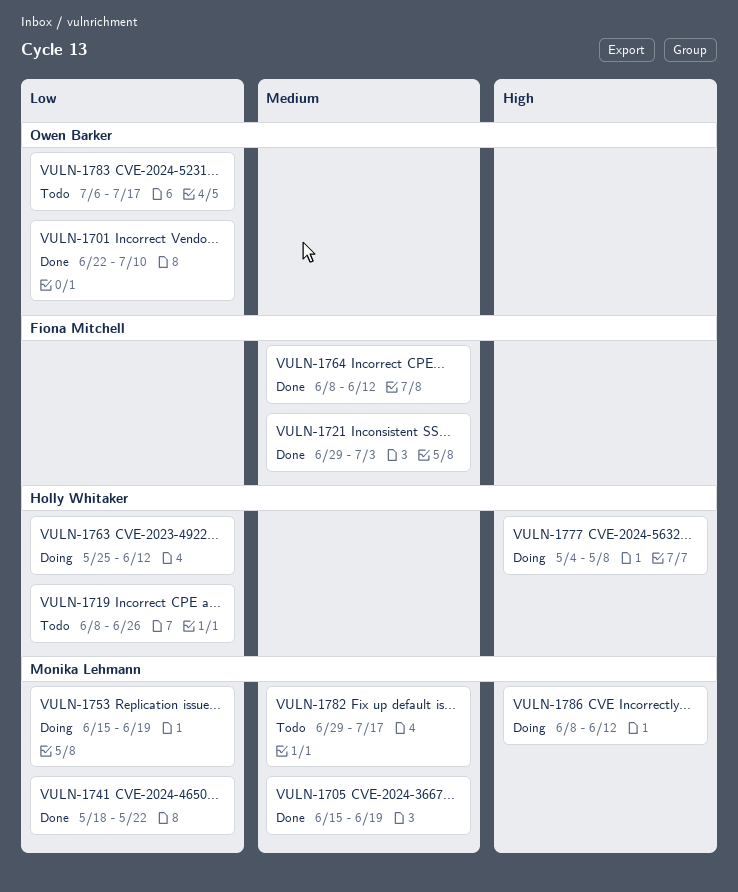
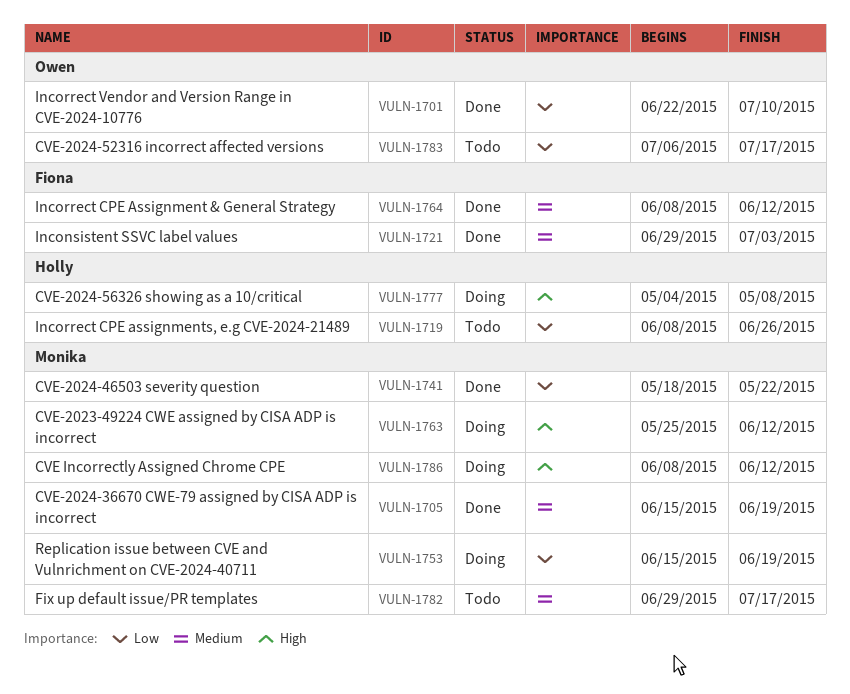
VULN-1763, owner: Holly Whitaker -> Monika Lehmann
VULN-1763, priority: Low -> High

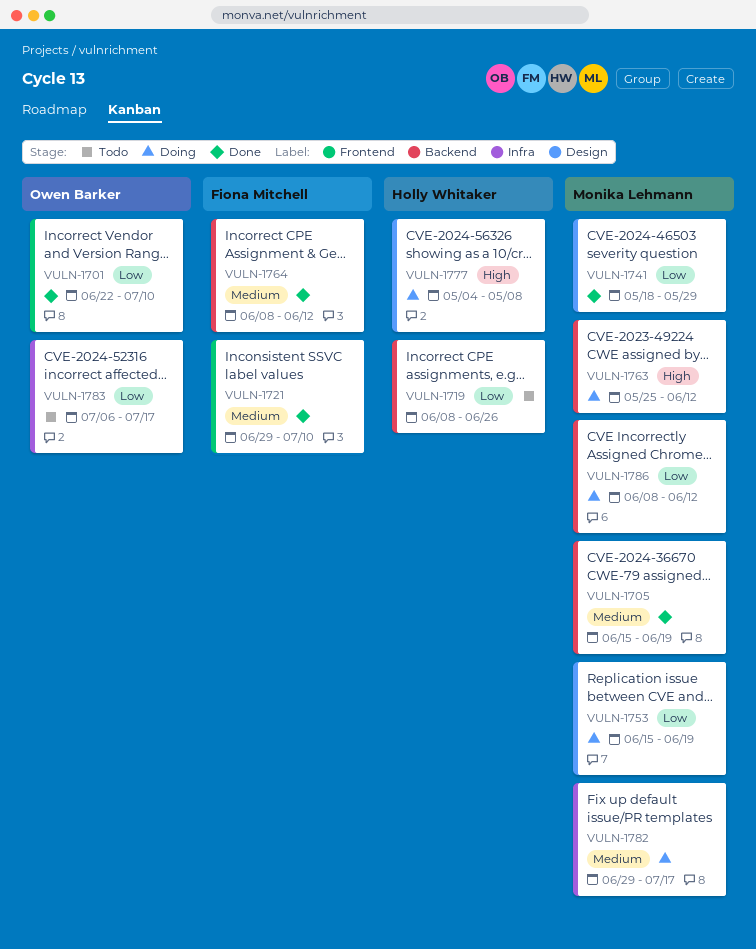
VULN-1721, due: Jul 3 -> Jul 10
VULN-1741, due: May 22 -> May 29
VULN-1782, status: Todo -> Doing
VULN-1786, priority: High -> Low

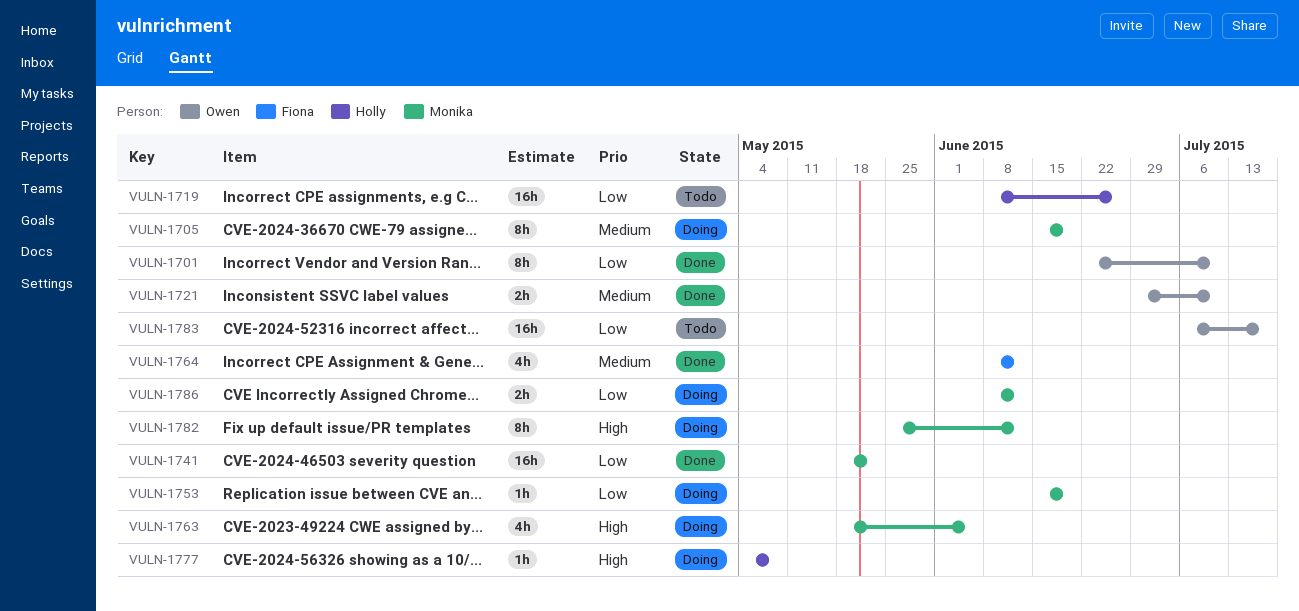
VULN-1705, status: Done -> Doing
VULN-1721, owner: Fiona Mitchell -> Owen Barker
VULN-1741, due: May 29 -> May 22
VULN-1763, start: May 25 -> May 18
VULN-1763, due: Jun 12 -> Jun 5
VULN-1782, priority: Medium -> High
VULN-1782, start: Jun 29 -> May 25
VULN-1782, due: Jul 17 -> Jun 12

